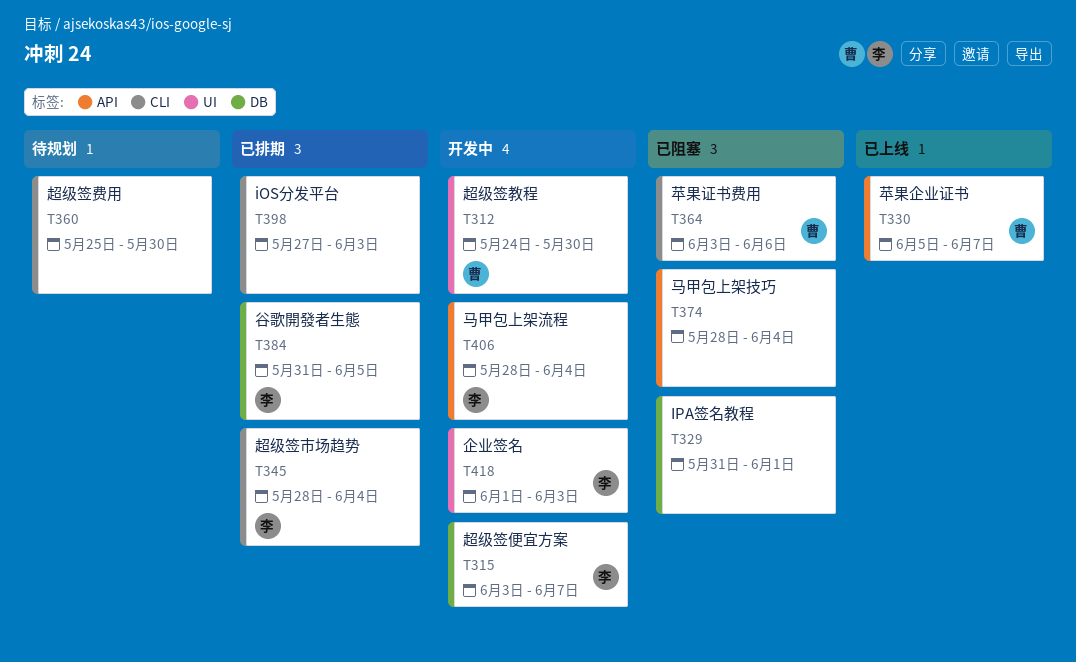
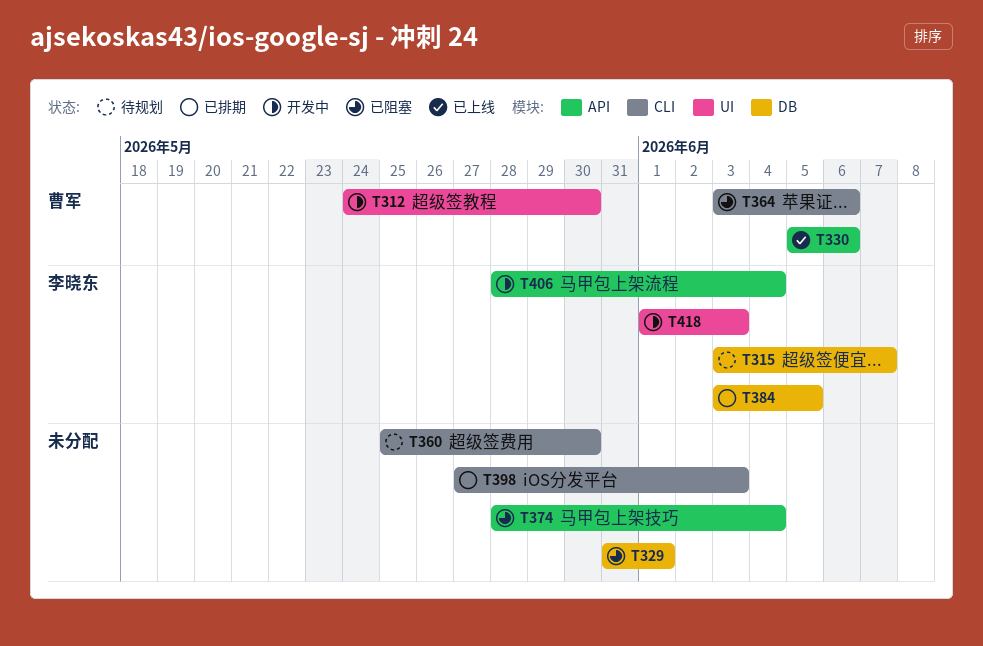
T315, status: 开发中 -> 待规划
T330, due: Jun 7 -> Jun 6
T345: present -> none
T384, start: May 31 -> Jun 3

